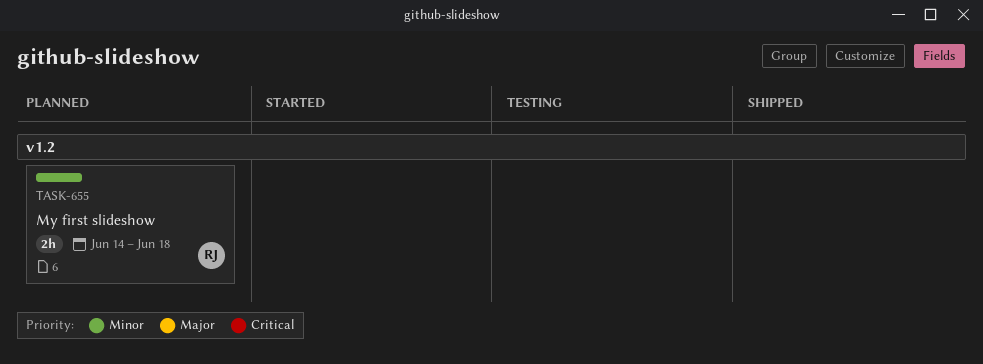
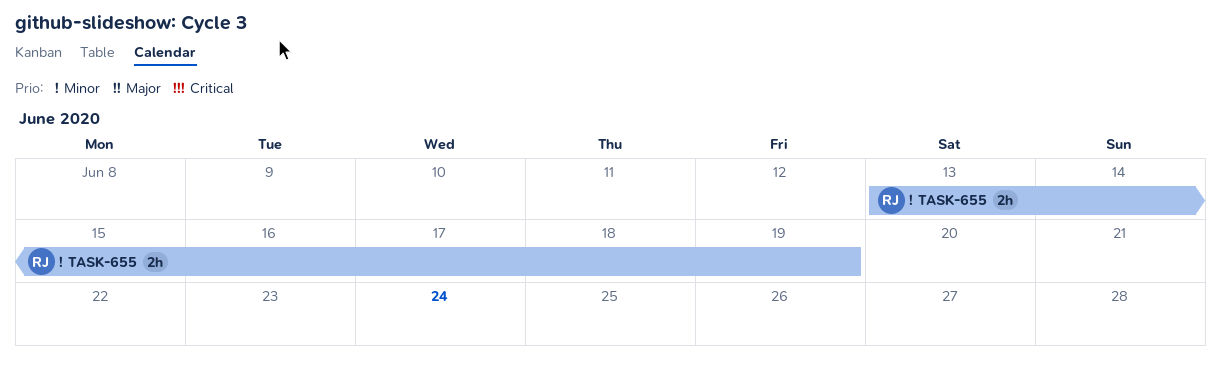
TASK-655, start: Jun 14 -> Jun 13
TASK-655, due: Jun 18 -> Jun 19

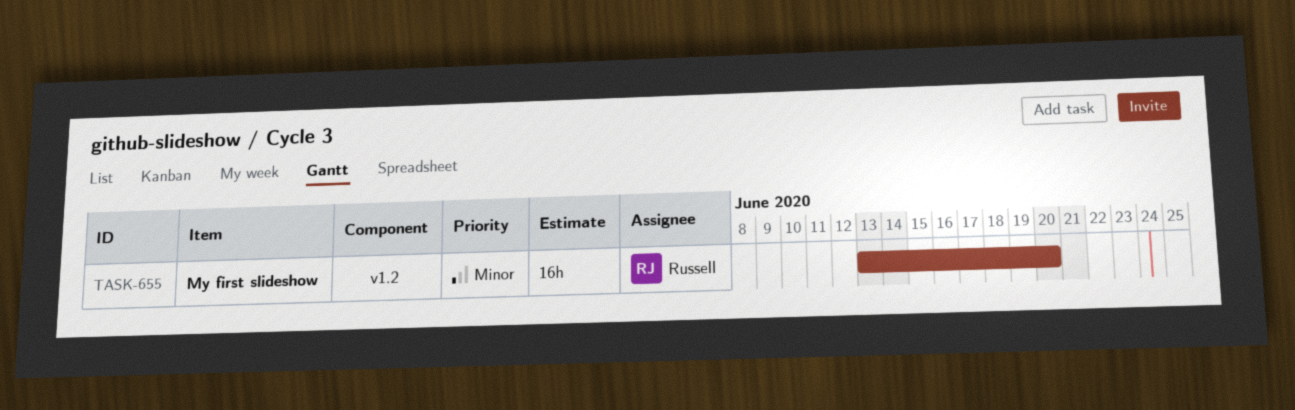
TASK-655, estimate: 2h -> 16h
TASK-655, due: Jun 19 -> Jun 20

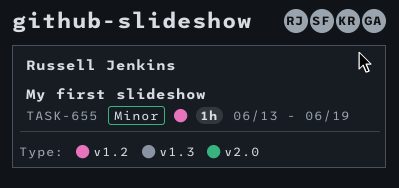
TASK-655, estimate: 16h -> 1h
TASK-655, due: Jun 20 -> Jun 19

